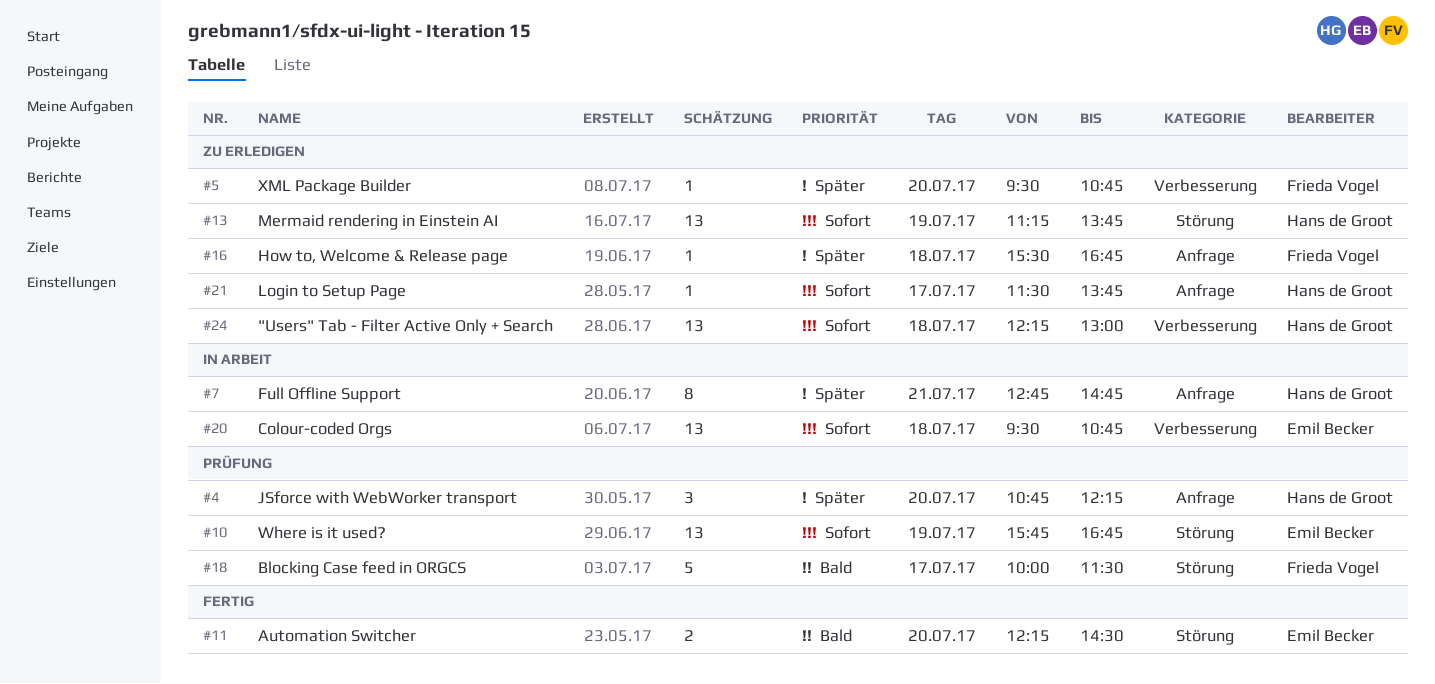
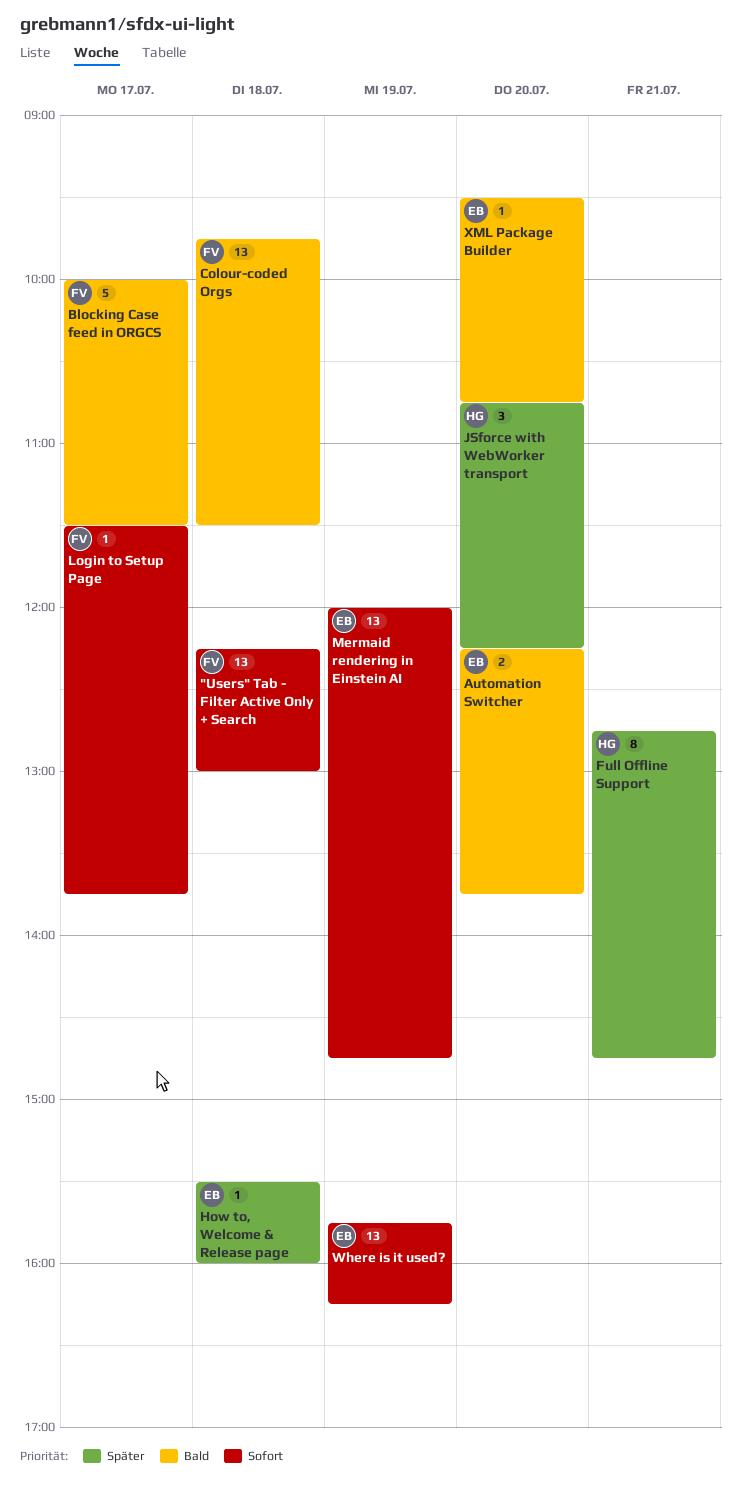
"Users" Tab - Filter Active Only + Search, owner: Hans de Groot -> Frieda Vogel
Automation Switcher, ends: 14:30 -> 13:45
Colour-coded Orgs, owner: Emil Becker -> Frieda Vogel
Colour-coded Orgs, priority: Sofort -> Bald
Colour-coded Orgs, begins: 09:30 -> 09:45
Colour-coded Orgs, ends: 10:45 -> 11:30
How to, Welcome & Release page, owner: Frieda Vogel -> Emil Becker
How to, Welcome & Release page, ends: 16:45 -> 16:00
Login to Setup Page, owner: Hans de Groot -> Frieda Vogel
Mermaid rendering in Einstein AI, owner: Hans de Groot -> Emil Becker
Mermaid rendering in Einstein AI, begins: 11:15 -> 12:00
Mermaid rendering in Einstein AI, ends: 13:45 -> 14:45
Where is it used?, ends: 16:45 -> 16:15
XML Package Builder, owner: Frieda Vogel -> Emil Becker
XML Package Builder, priority: Später -> Bald

